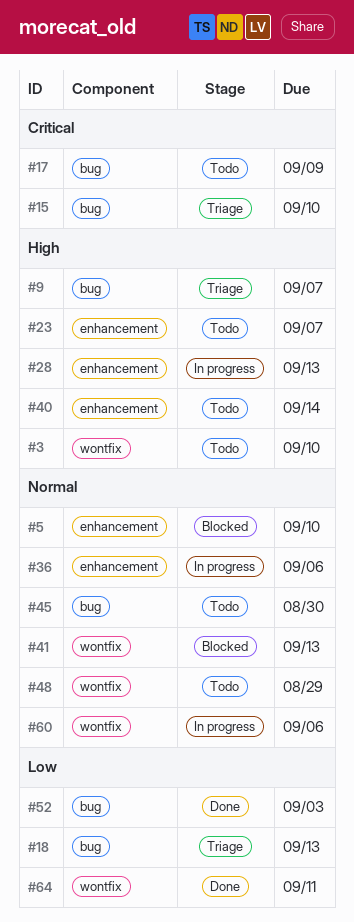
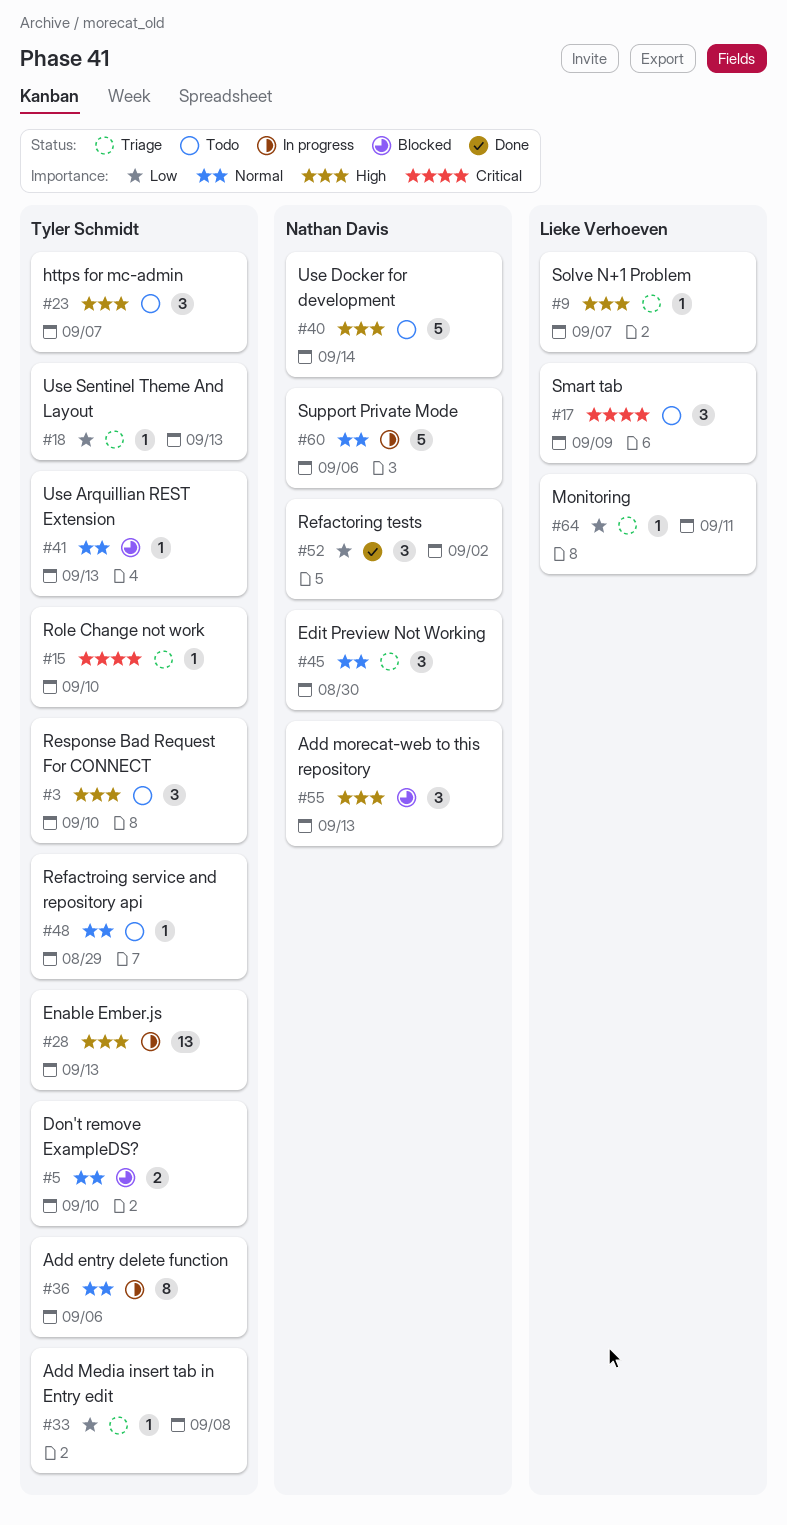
#33: none -> present
#45, status: Todo -> Triage
#52, due: Sep 3 -> Sep 2
#55: none -> present
#64, status: Done -> Triage

